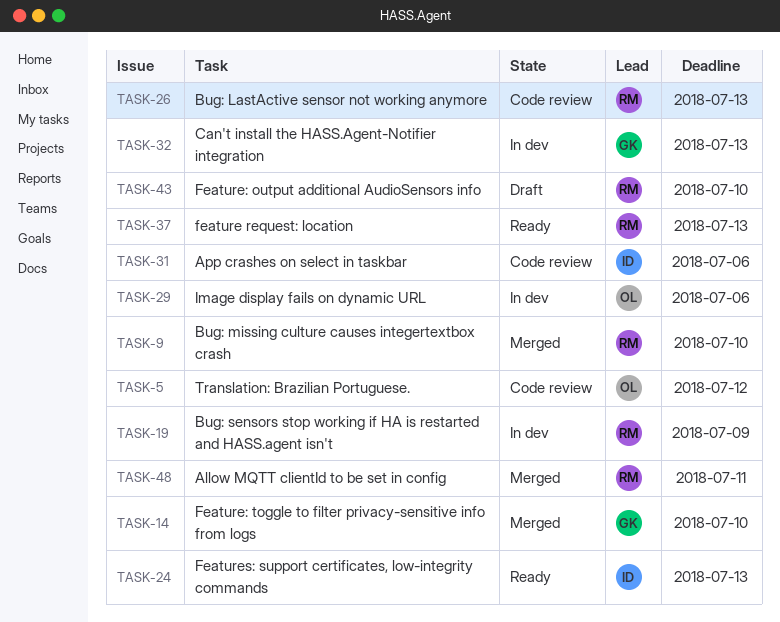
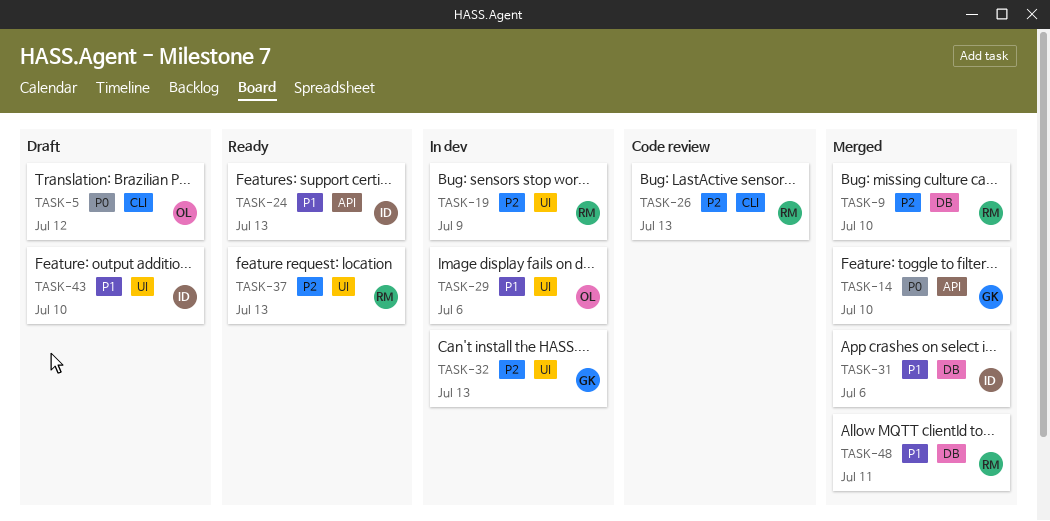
TASK-5, status: Code review -> Draft
TASK-31, status: Code review -> Merged
TASK-43, owner: RM -> ID

